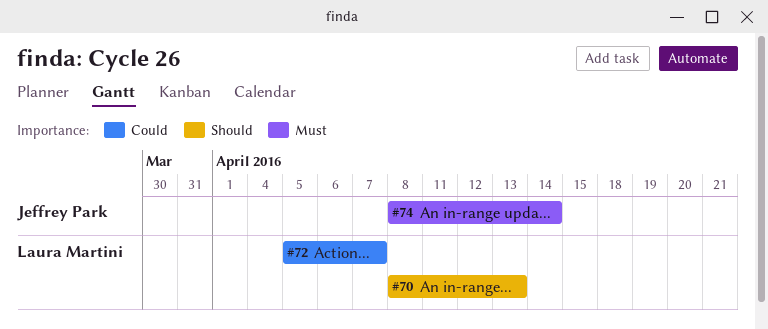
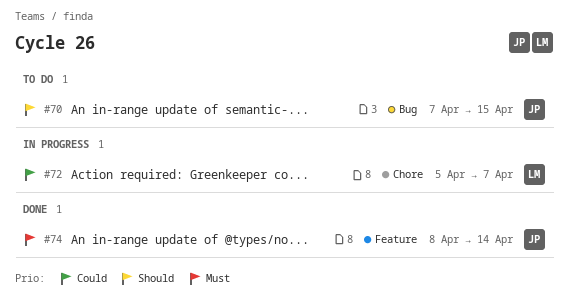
#70, owner: Laura Martini -> Jeffrey Park
#70, start: Apr 8 -> Apr 7
#70, due: Apr 13 -> Apr 15

